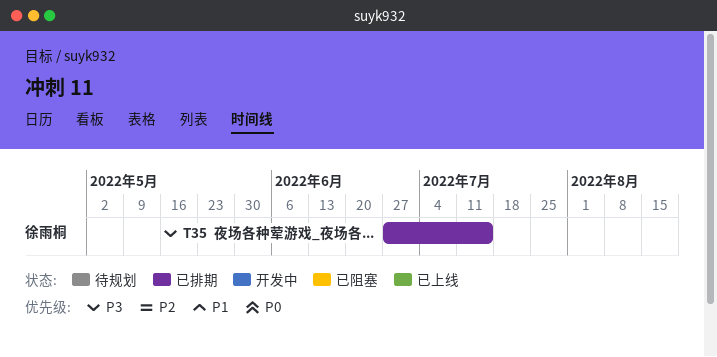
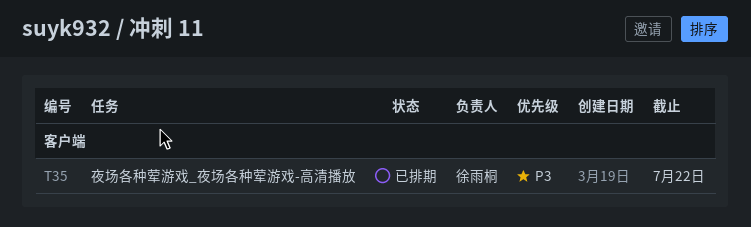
T35, due: Jul 15 -> Jul 22

